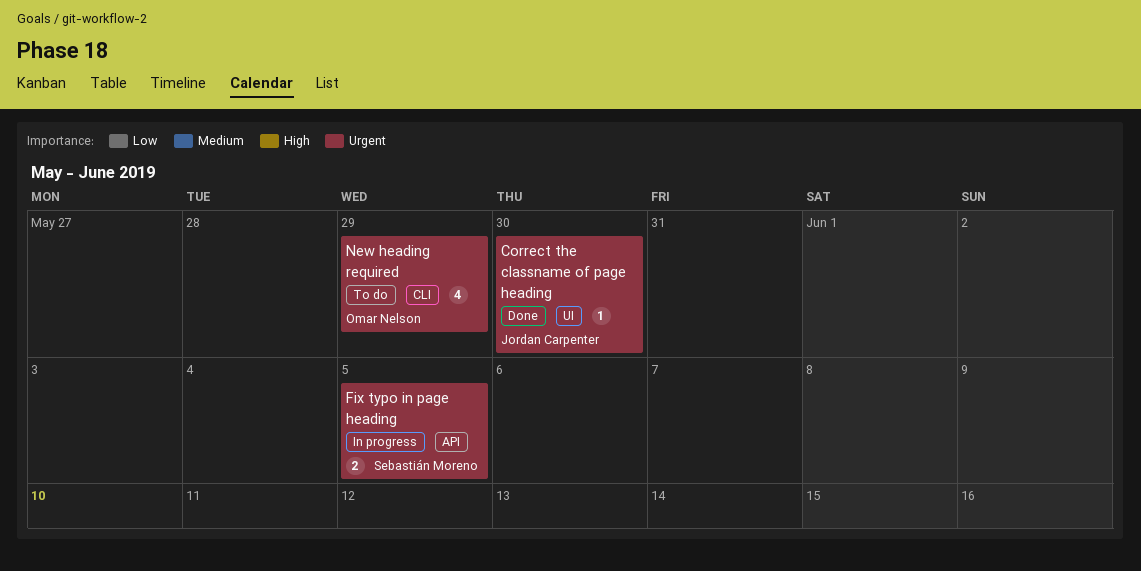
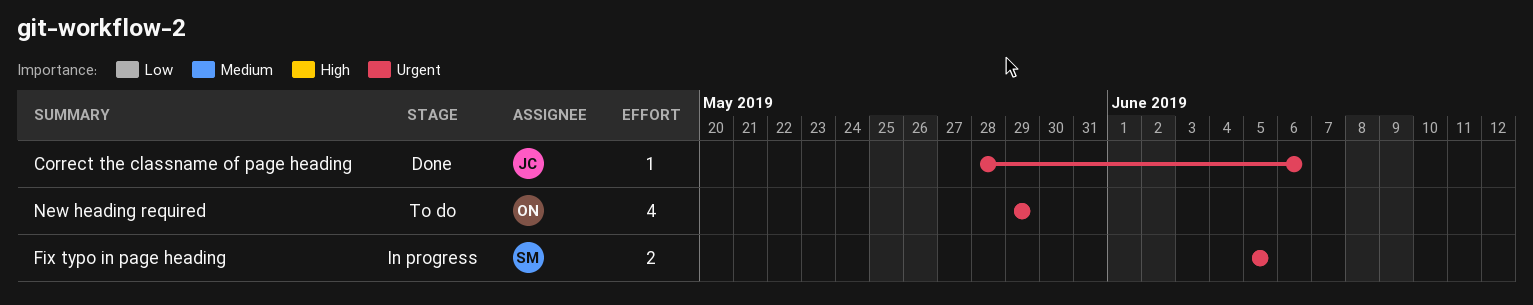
Correct the classname of page heading, due: May 30 -> Jun 6

